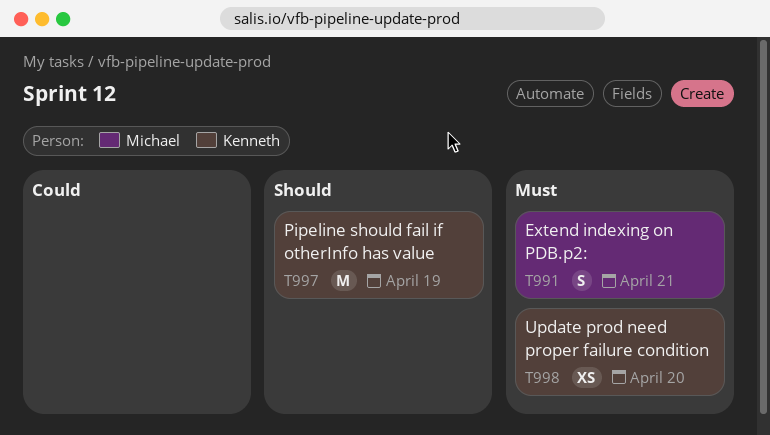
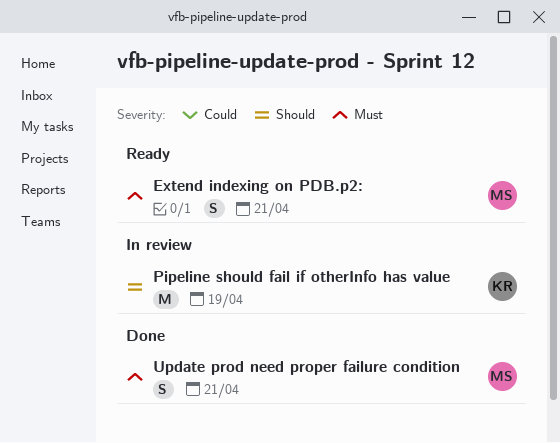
Update prod need proper failure condition, owner: Kenneth -> Michael
Update prod need proper failure condition, estimate: XS -> S
Update prod need proper failure condition, due: Apr 20 -> Apr 21

